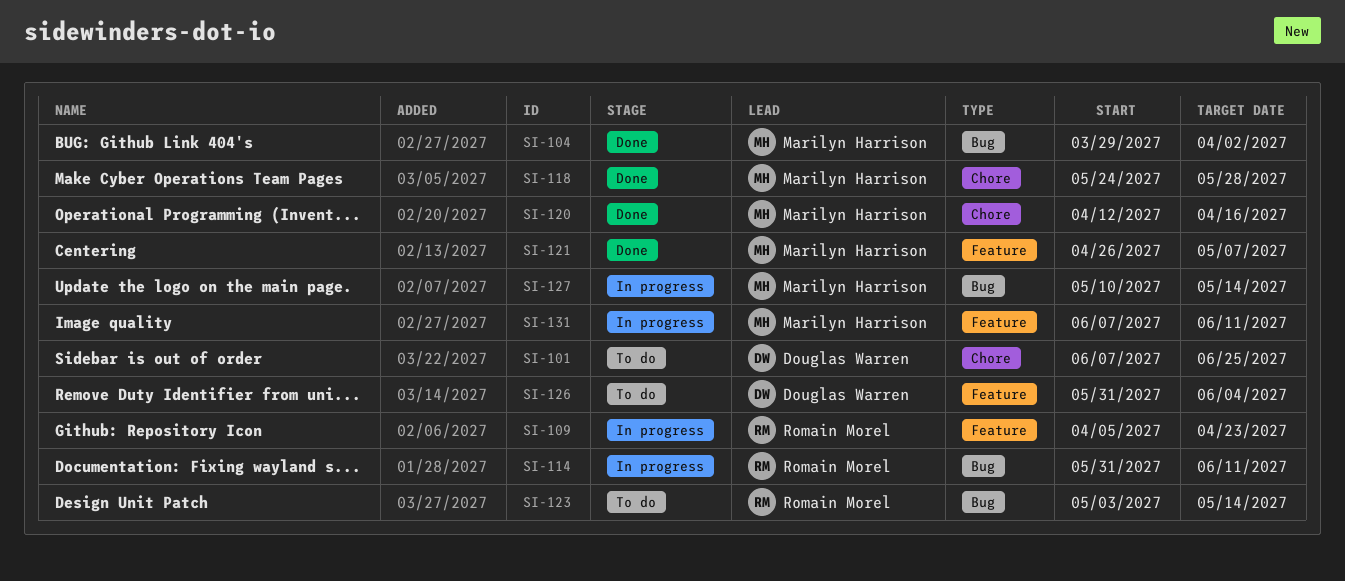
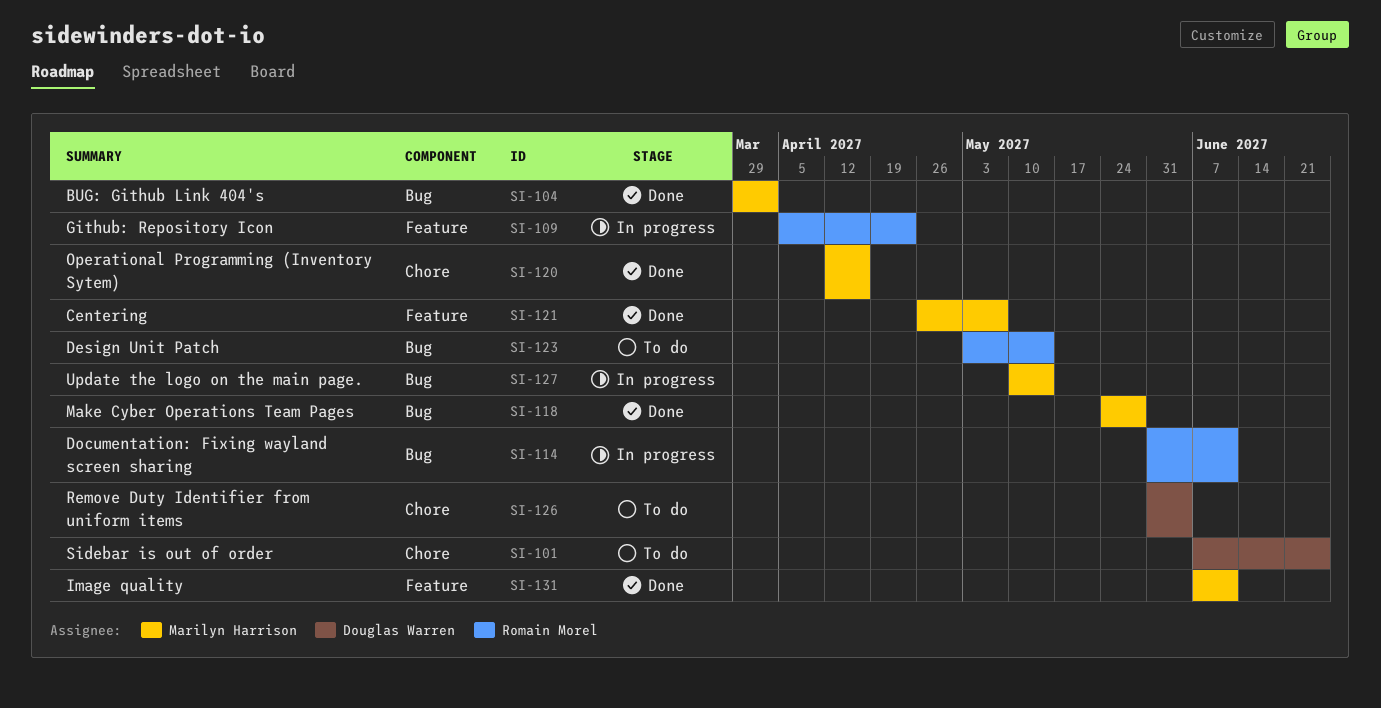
SI-118, label: Chore -> Bug
SI-126, label: Feature -> Chore
SI-131, status: In progress -> Done

